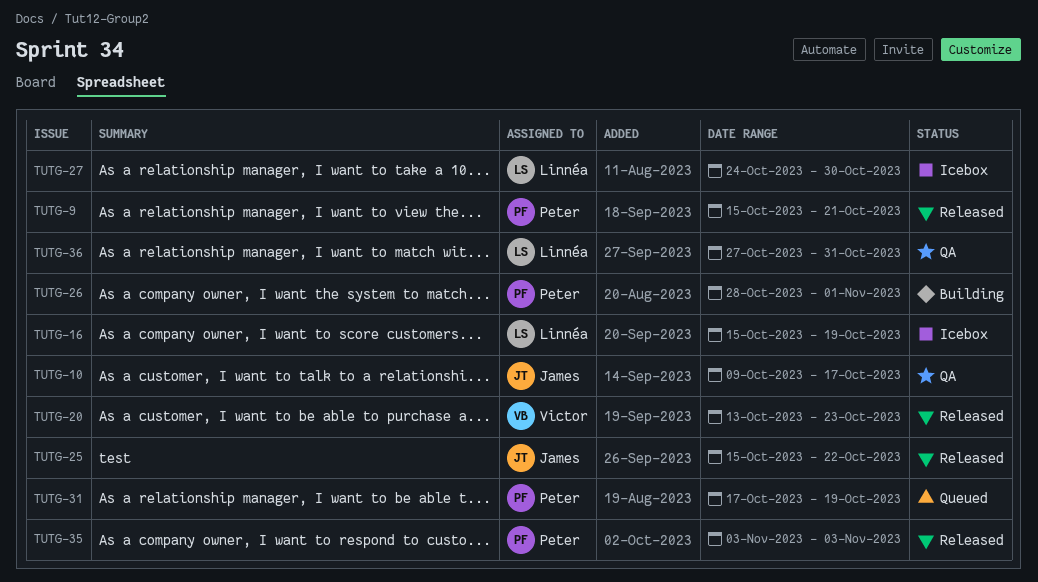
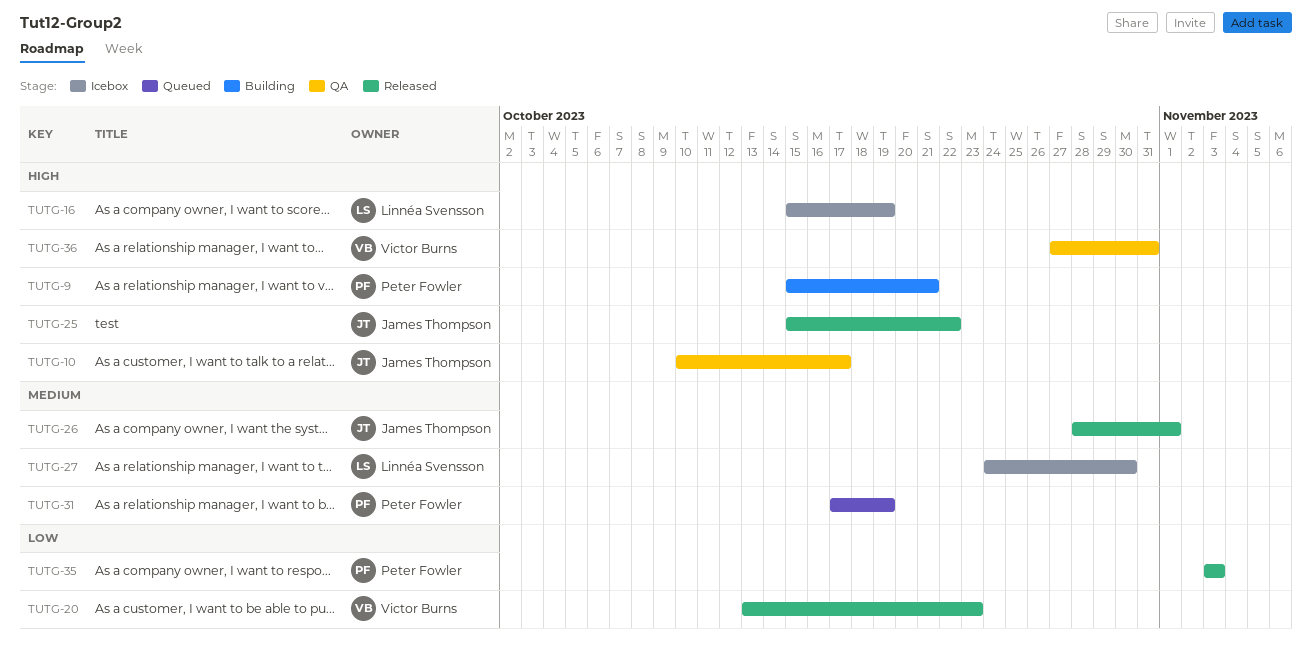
TUTG-9, status: Released -> Building
TUTG-10, start: Oct 9 -> Oct 10
TUTG-26, status: Building -> Released
TUTG-26, owner: Peter Fowler -> James Thompson
TUTG-36, owner: Linnéa Svensson -> Victor Burns

